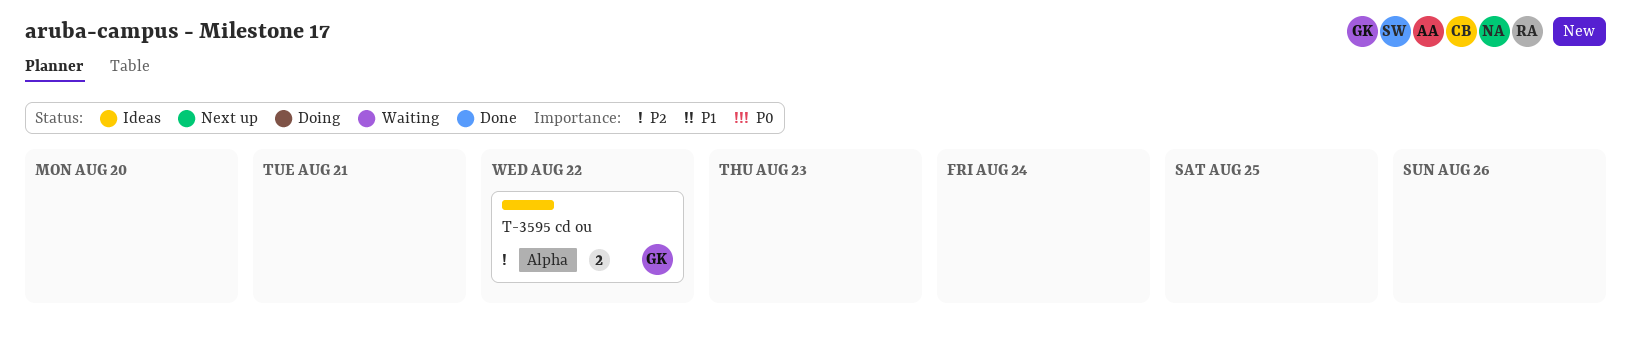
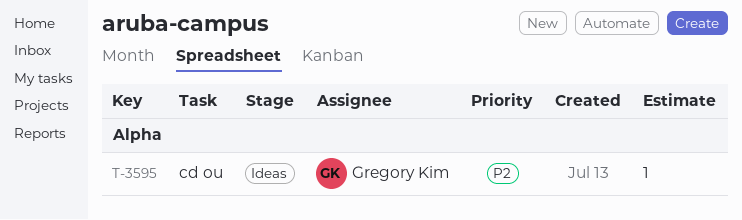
T-3595, estimate: 2 -> 1

